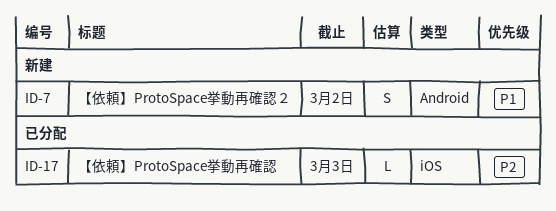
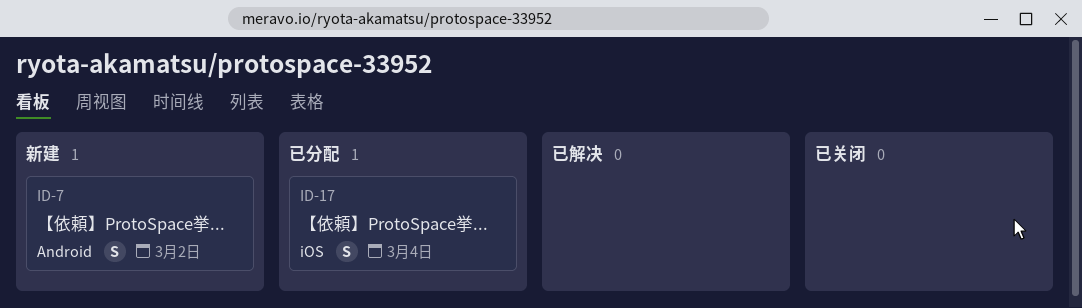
ID-17, estimate: L -> S
ID-17, due: Mar 3 -> Mar 4

